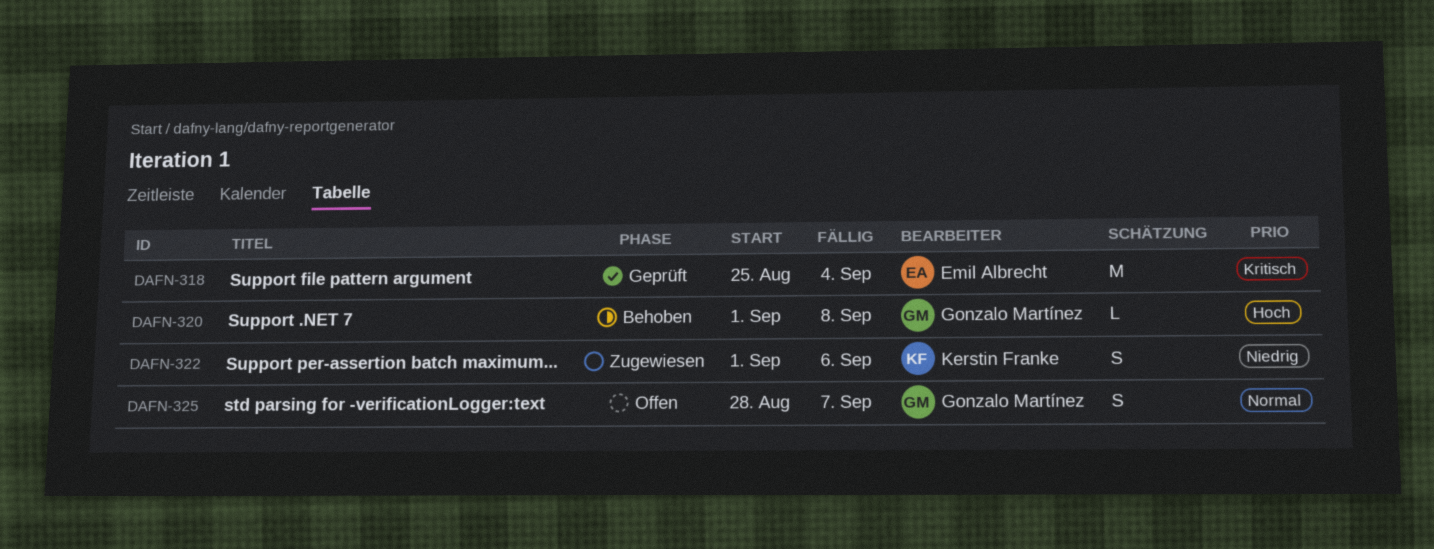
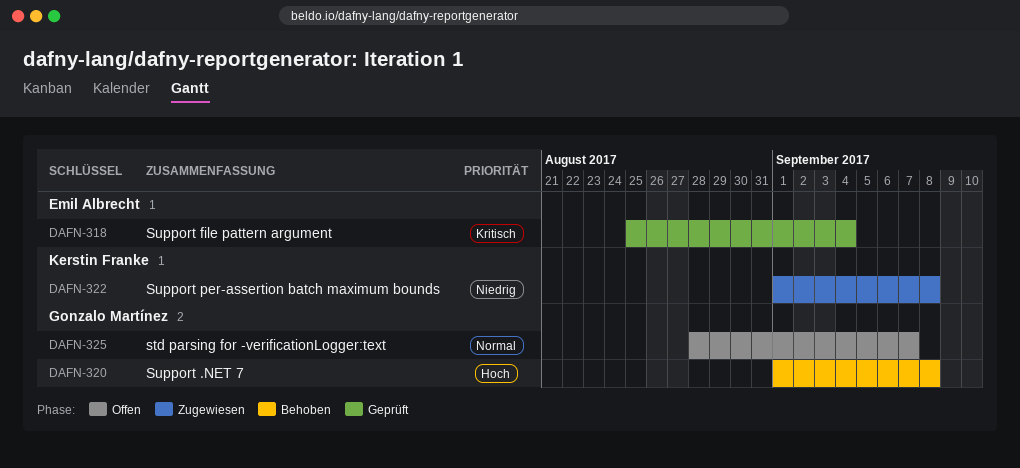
DAFN-322, due: Sep 6 -> Sep 8

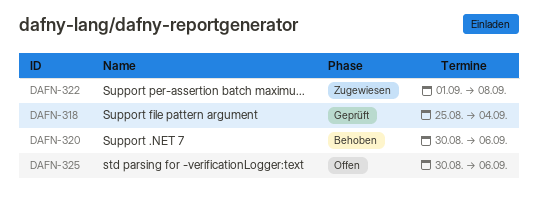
DAFN-320, start: Sep 1 -> Aug 30
DAFN-320, due: Sep 8 -> Sep 6
DAFN-325, start: Aug 28 -> Aug 30
DAFN-325, due: Sep 7 -> Sep 6

